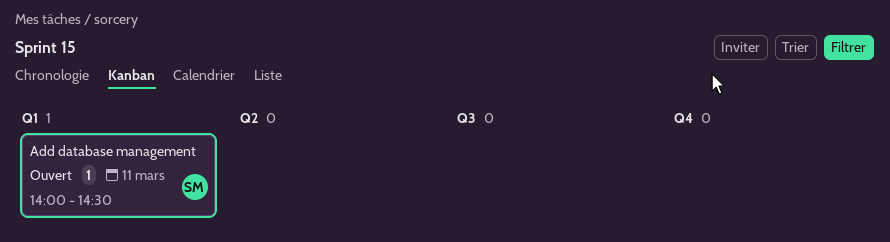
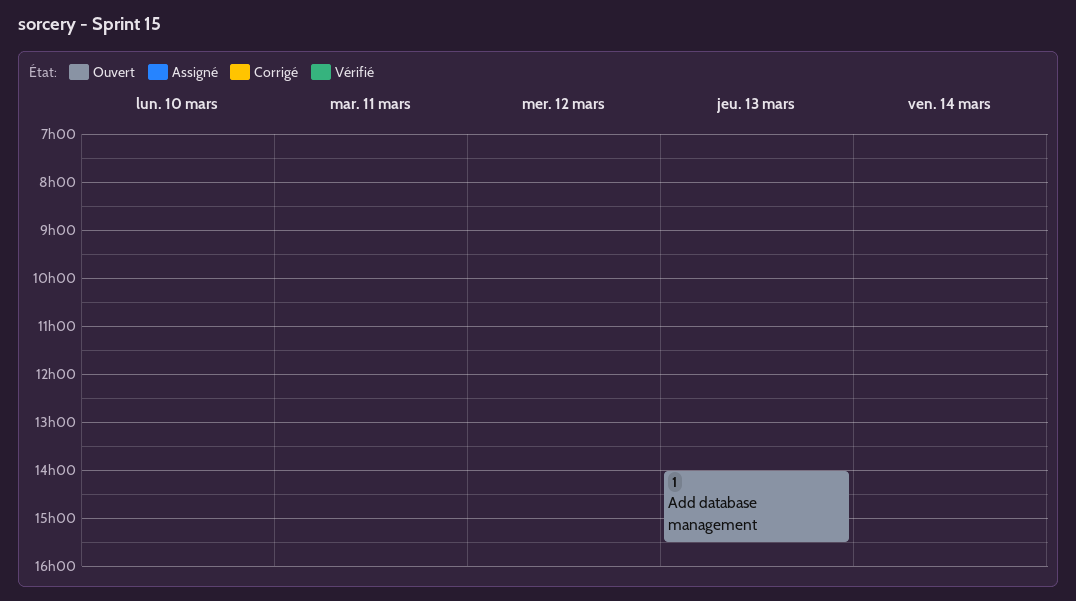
Add database management, day: Mar 11 -> Mar 13
Add database management, ends: 14:30 -> 15:30

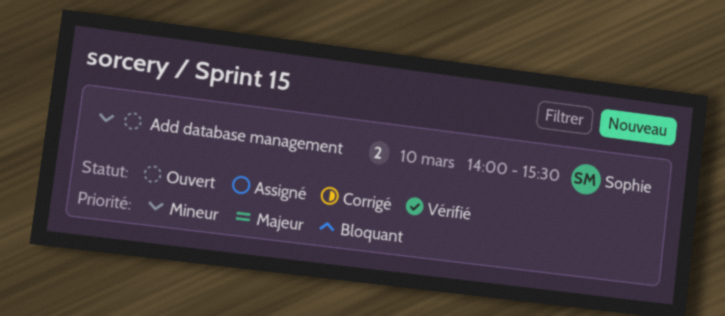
Add database management, estimate: 1 -> 2
Add database management, day: Mar 13 -> Mar 10

